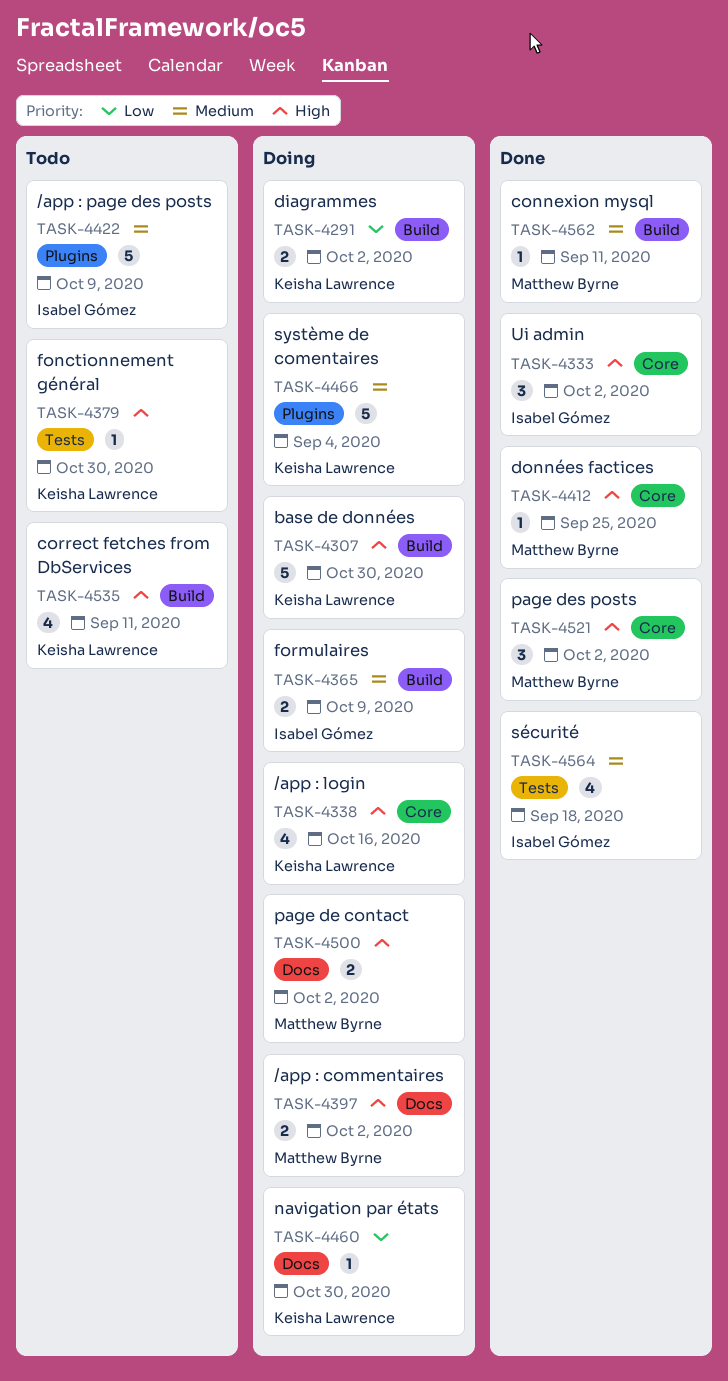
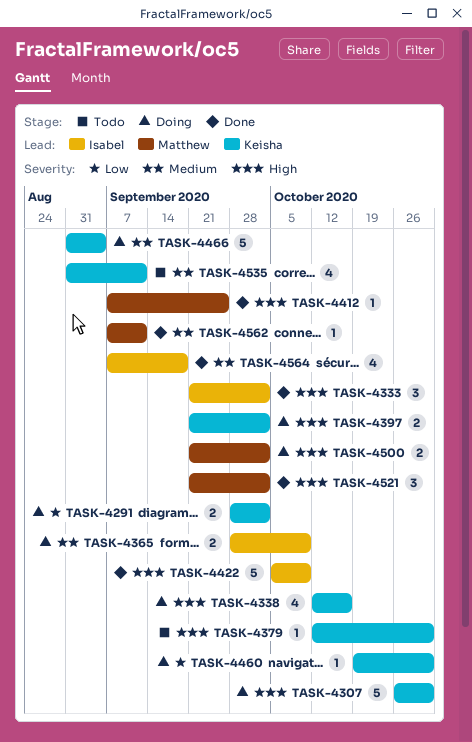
TASK-4397, owner: Matthew Byrne -> Keisha Lawrence
TASK-4422, status: Todo -> Done
TASK-4422, priority: Medium -> High
TASK-4535, priority: High -> Medium

